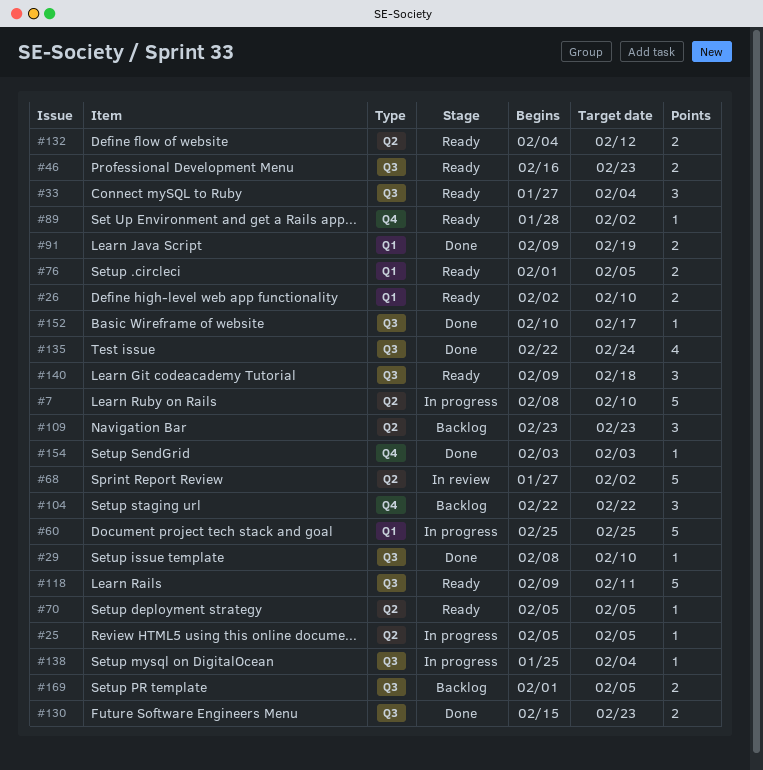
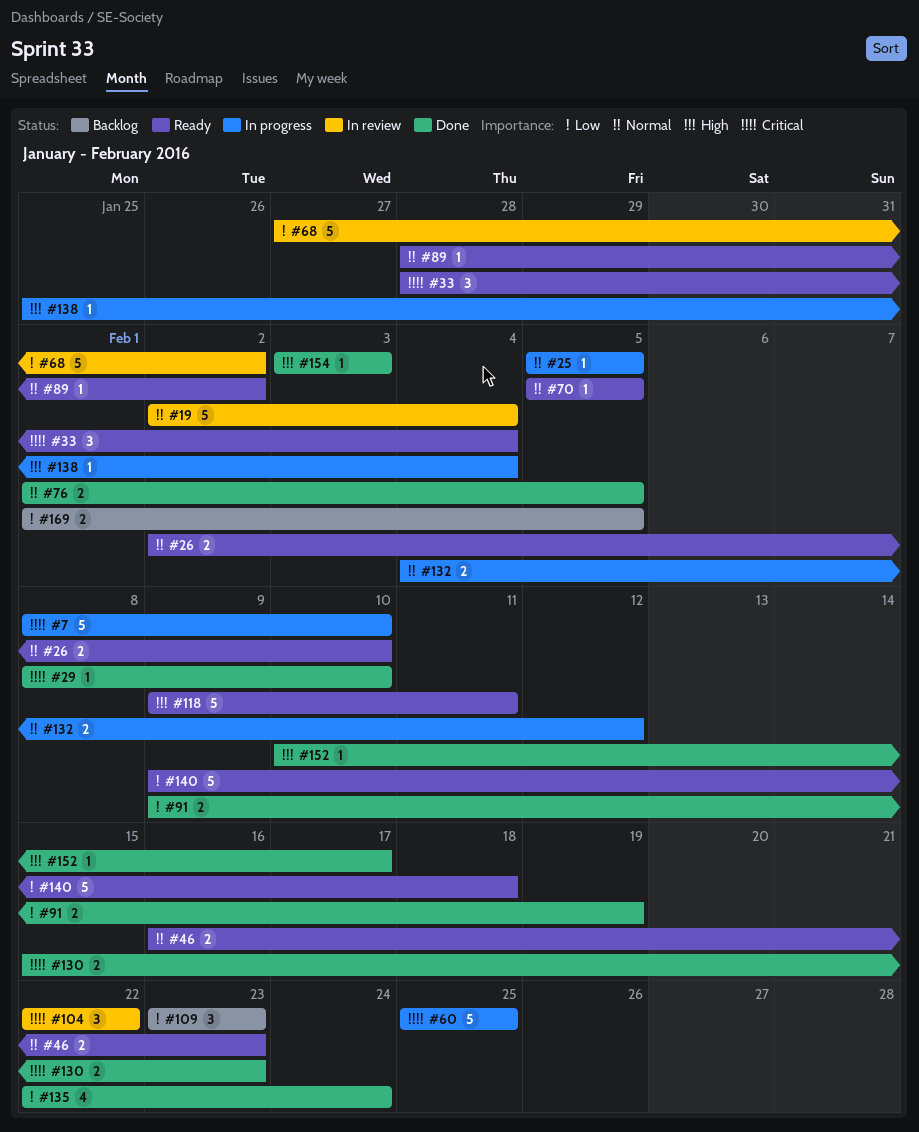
#19: none -> present
#33, start: Jan 27 -> Jan 28
#76, status: Ready -> Done
#104, status: Backlog -> In review
#132, status: Ready -> In progress
#140, estimate: 3 -> 5

